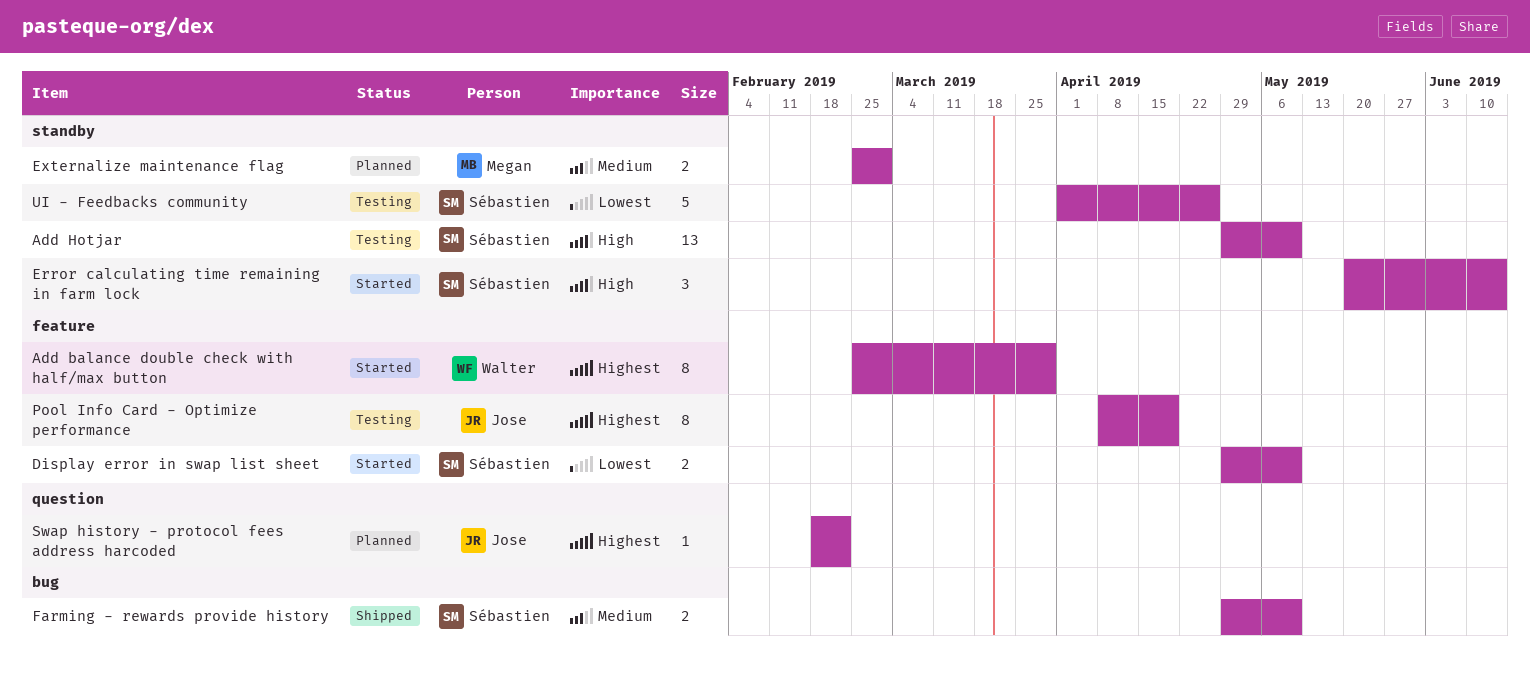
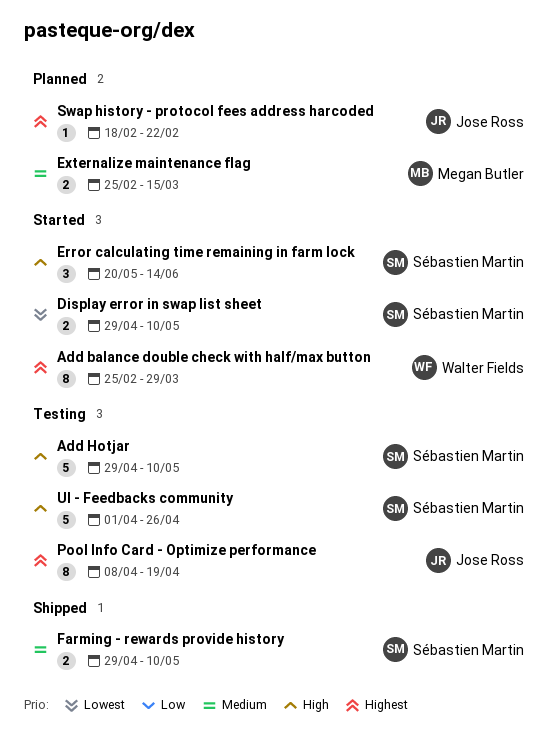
Add Hotjar, estimate: 13 -> 5
Externalize maintenance flag, due: Mar 1 -> Mar 15
UI - Feedbacks community, priority: Lowest -> High

